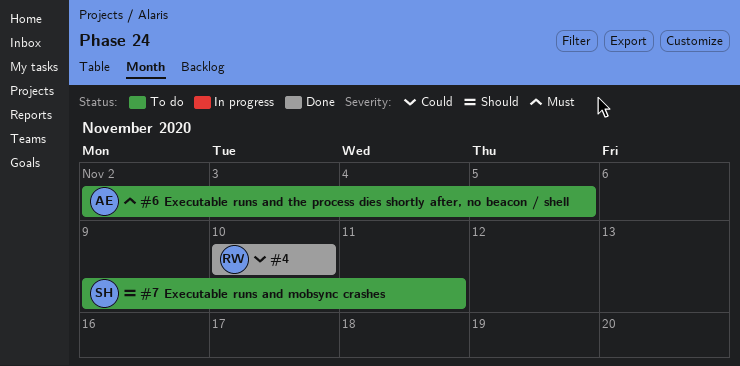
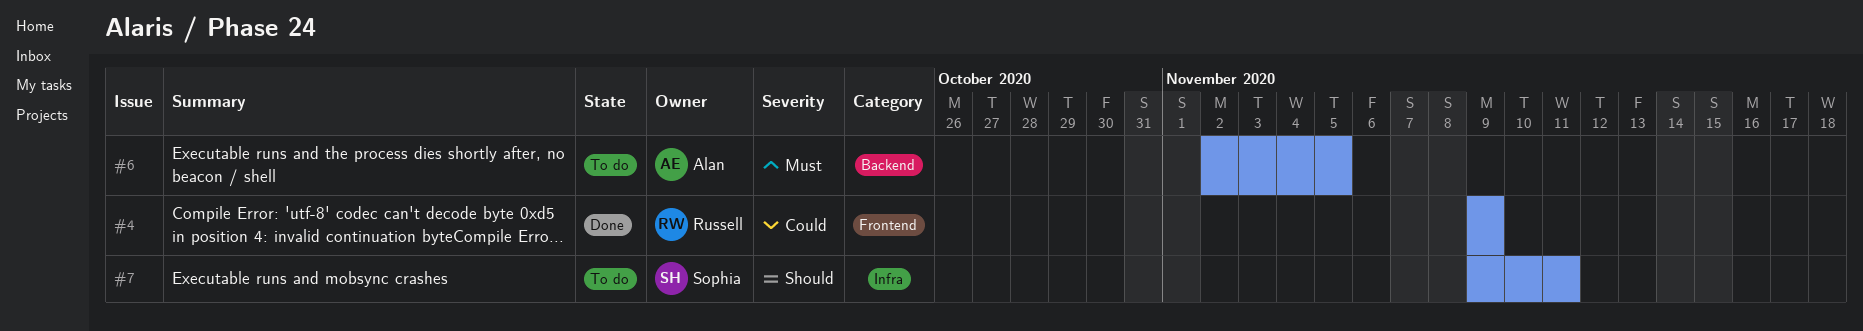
#4, start: Nov 10 -> Nov 9
#4, due: Nov 10 -> Nov 9

